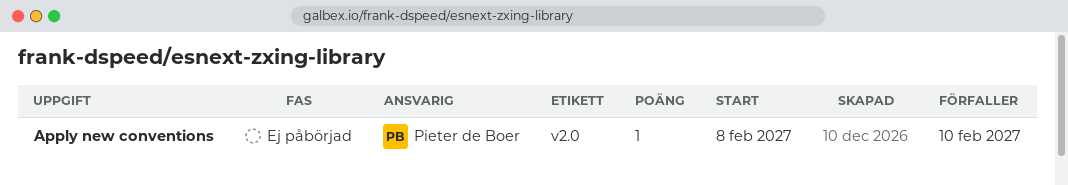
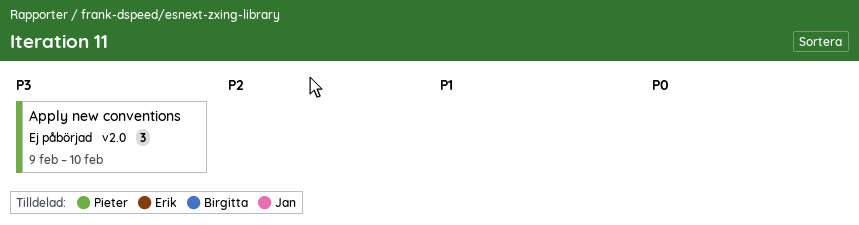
Apply new conventions, estimate: 1 -> 3
Apply new conventions, start: Feb 8 -> Feb 9

